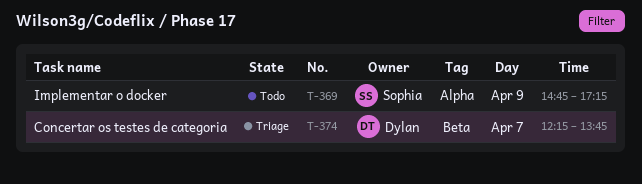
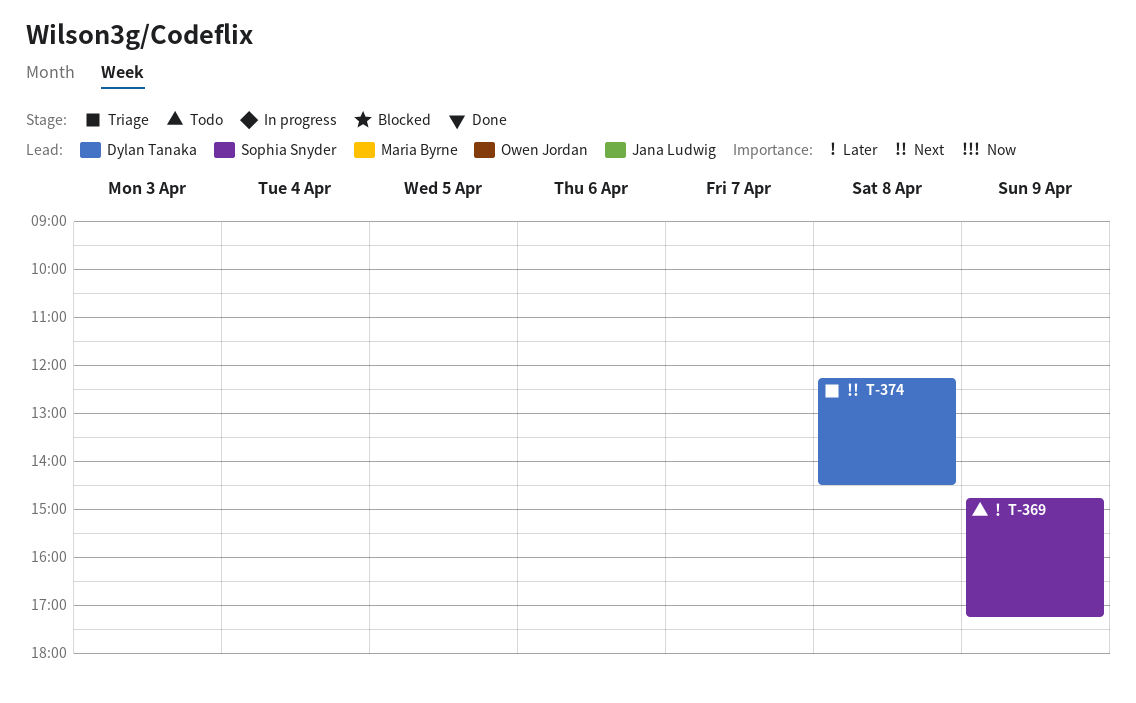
T-374, day: Apr 7 -> Apr 8
T-374, ends: 13:45 -> 14:30

